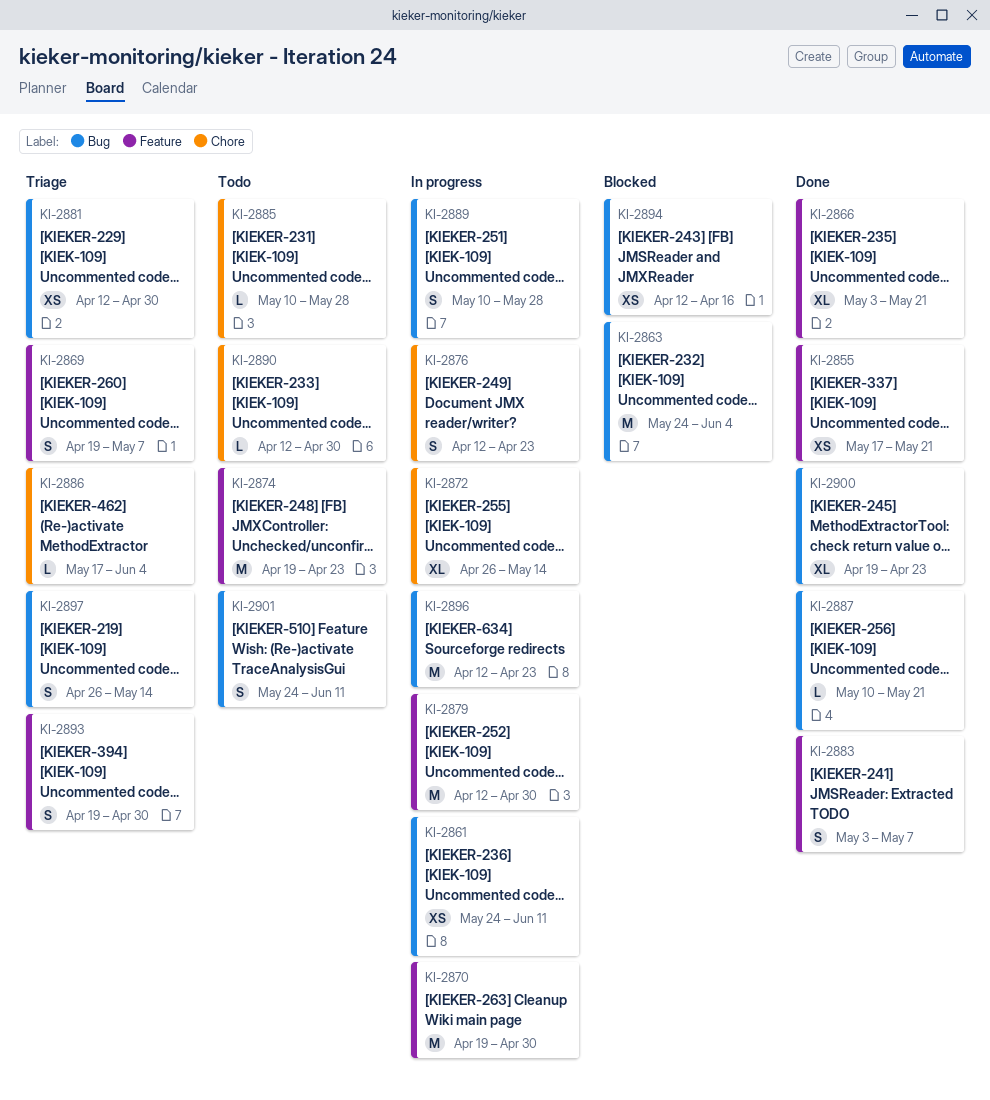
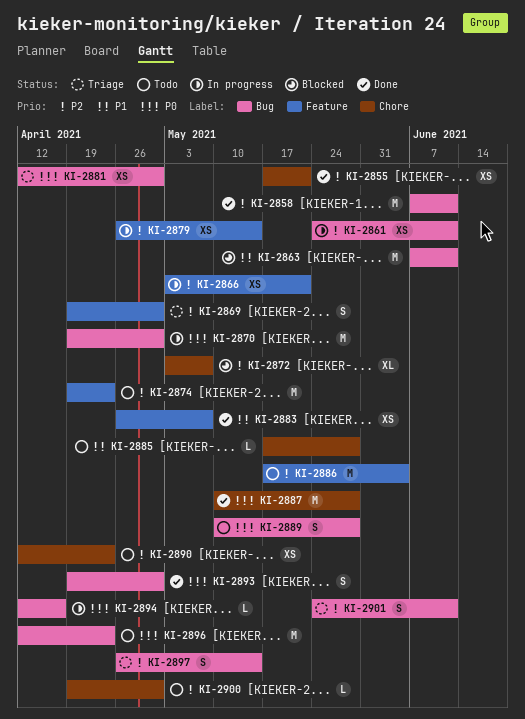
KI-2855, label: Feature -> Chore
KI-2858: none -> present
KI-2863, start: May 24 -> Jun 7
KI-2863, due: Jun 4 -> Jun 11
KI-2866, status: Done -> In progress
KI-2866, estimate: XL -> XS
KI-2869, due: May 7 -> Apr 30
KI-2870, label: Feature -> Bug
KI-2872, status: In progress -> Blocked
KI-2872, start: Apr 26 -> May 3
KI-2872, due: May 14 -> May 7
KI-2876: present -> none
KI-2879, estimate: M -> XS
KI-2879, start: Apr 12 -> Apr 26
KI-2879, due: Apr 30 -> May 14
KI-2883, estimate: S -> XS
KI-2883, start: May 3 -> Apr 26
KI-2885, start: May 10 -> May 17
KI-2886, status: Triage -> Todo
KI-2886, label: Chore -> Feature
KI-2886, estimate: L -> M
KI-2887, label: Bug -> Chore
KI-2887, estimate: L -> M
KI-2887, due: May 21 -> May 28
KI-2889, status: In progress -> Todo
KI-2890, estimate: L -> XS
KI-2890, due: Apr 30 -> Apr 23
KI-2893, status: Triage -> Done
KI-2893, label: Feature -> Bug
KI-2894, status: Blocked -> In progress
KI-2894, estimate: XS -> L
KI-2896, status: In progress -> Todo
KI-2900, status: Done -> Todo
KI-2900, label: Bug -> Chore
KI-2900, estimate: XL -> L
KI-2900, due: Apr 23 -> Apr 30
KI-2901, status: Todo -> Triage

